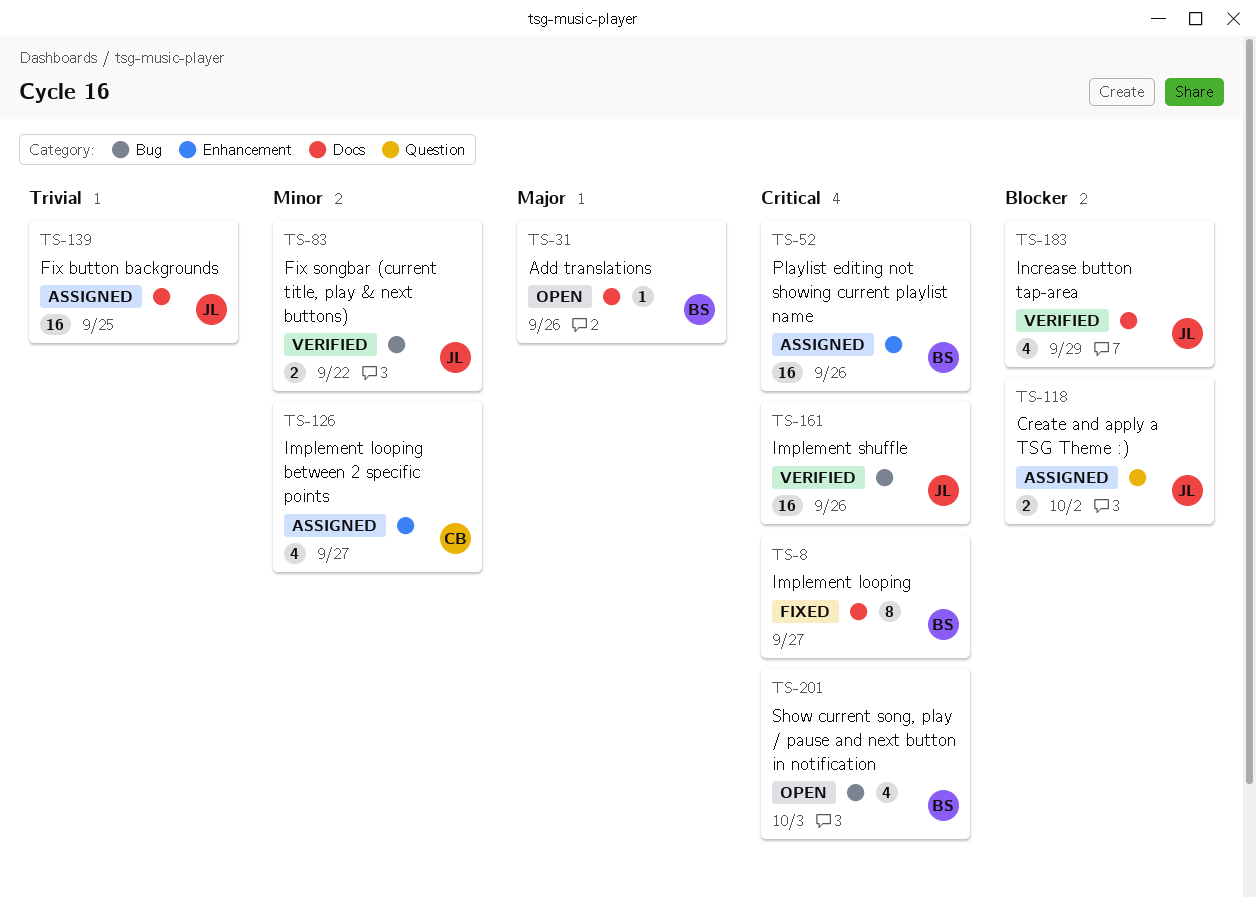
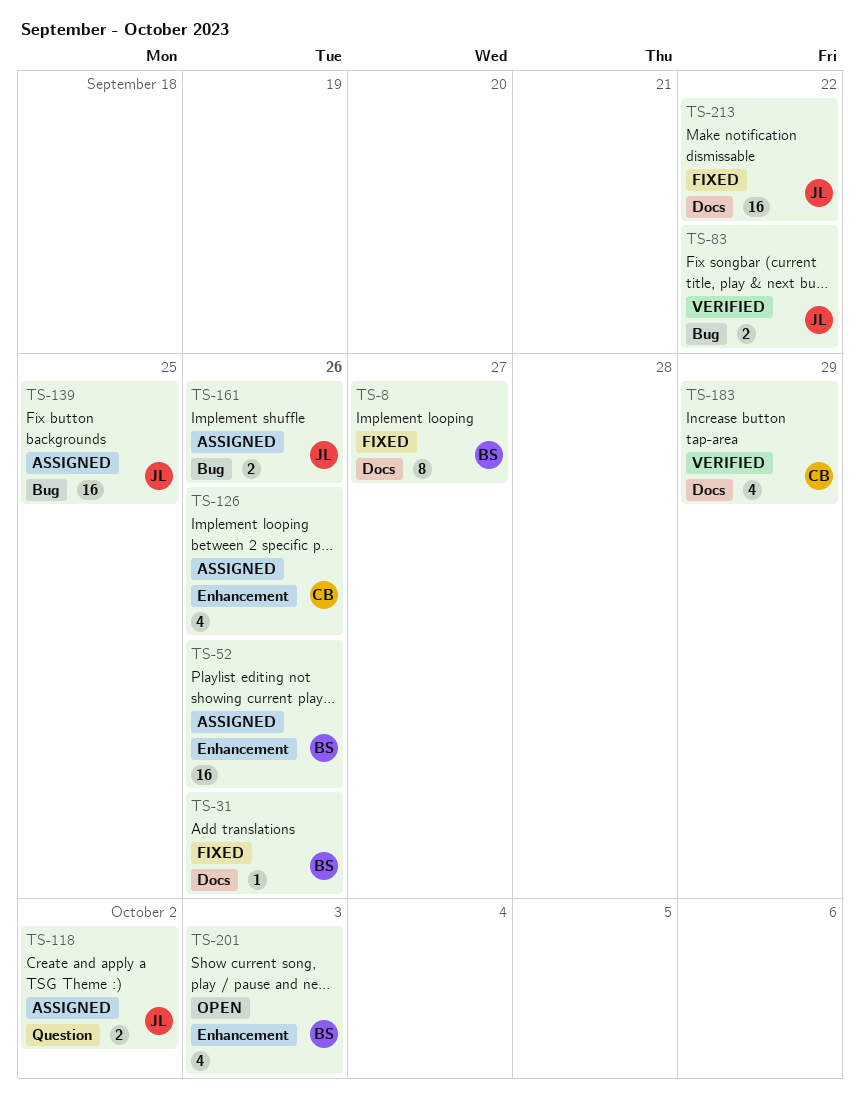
TS-31, status: Open -> Fixed
TS-126, due: Sep 27 -> Sep 26
TS-139, label: Docs -> Bug
TS-161, status: Verified -> Assigned
TS-161, estimate: 16 -> 2
TS-183, owner: JL -> CB
TS-201, label: Bug -> Enhancement
TS-213: none -> present

